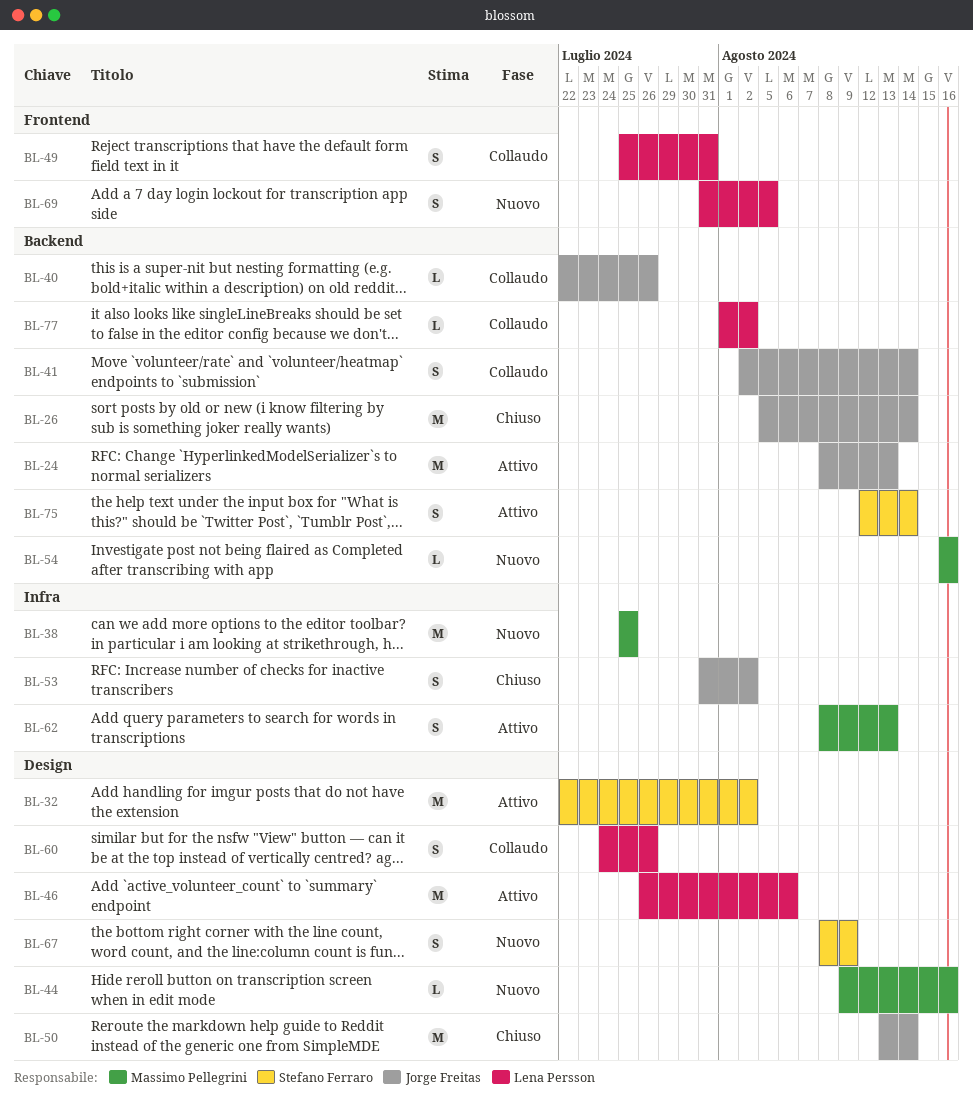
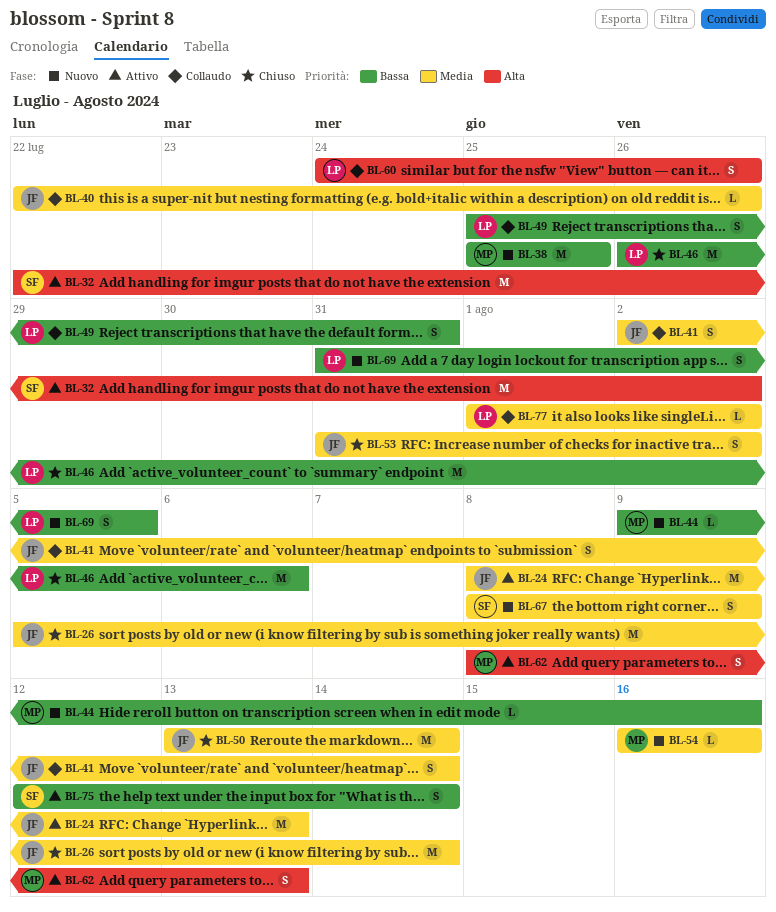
BL-46, status: Attivo -> Chiuso

